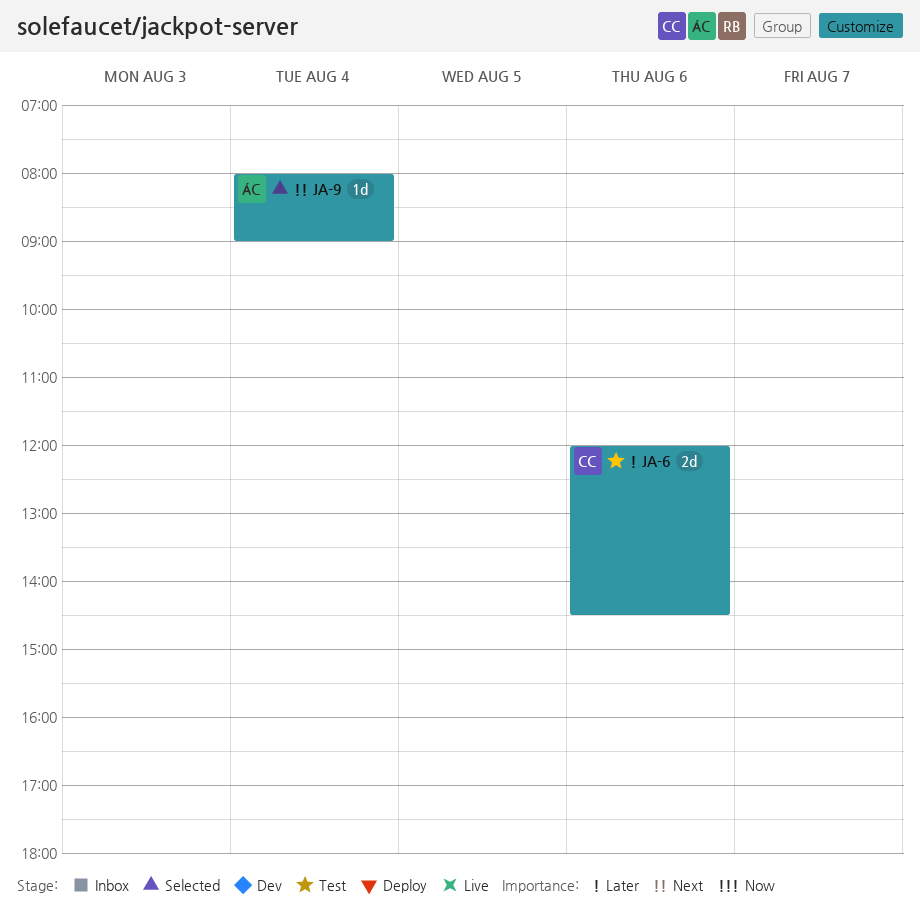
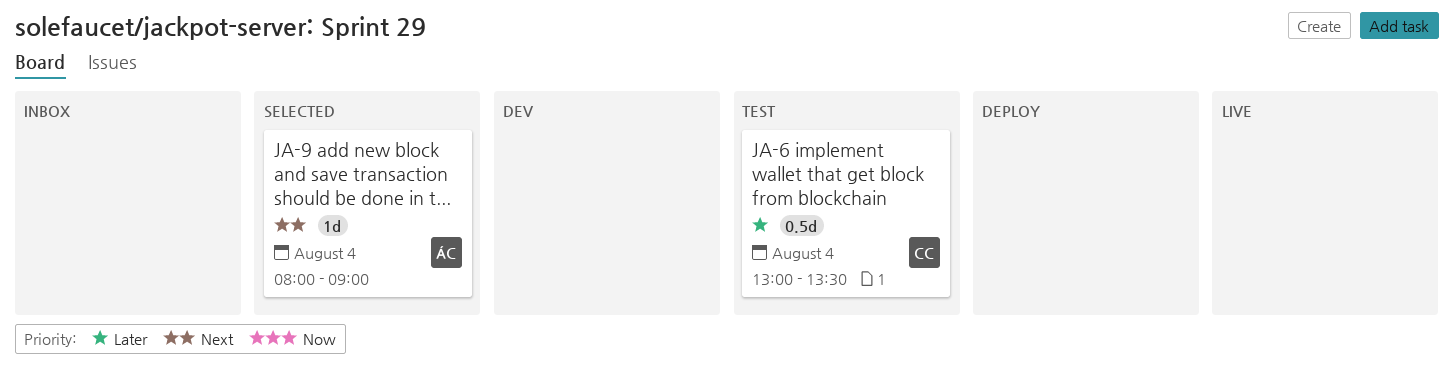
JA-6, estimate: 2d -> 0.5d
JA-6, day: Aug 6 -> Aug 4
JA-6, begins: 12:00 -> 13:00
JA-6, ends: 14:30 -> 13:30

